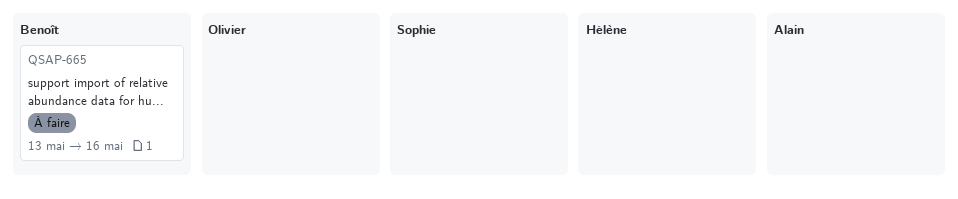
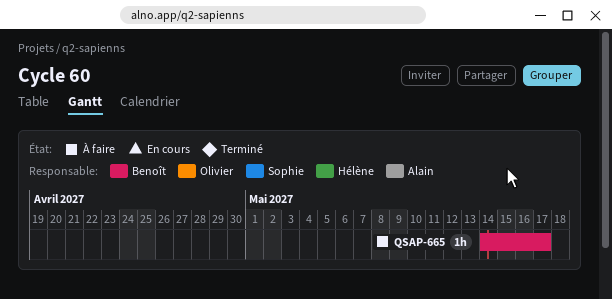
QSAP-665, start: May 13 -> May 14
QSAP-665, due: May 16 -> May 17

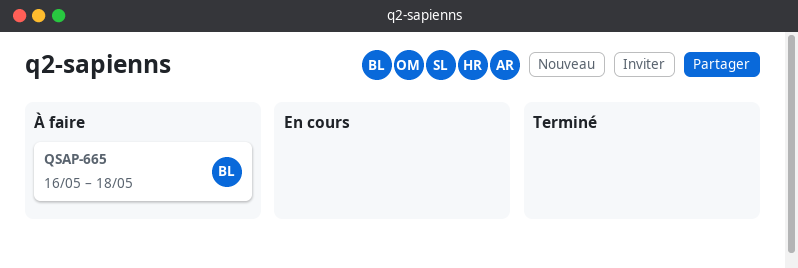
QSAP-665, start: May 14 -> May 16
QSAP-665, due: May 17 -> May 18

